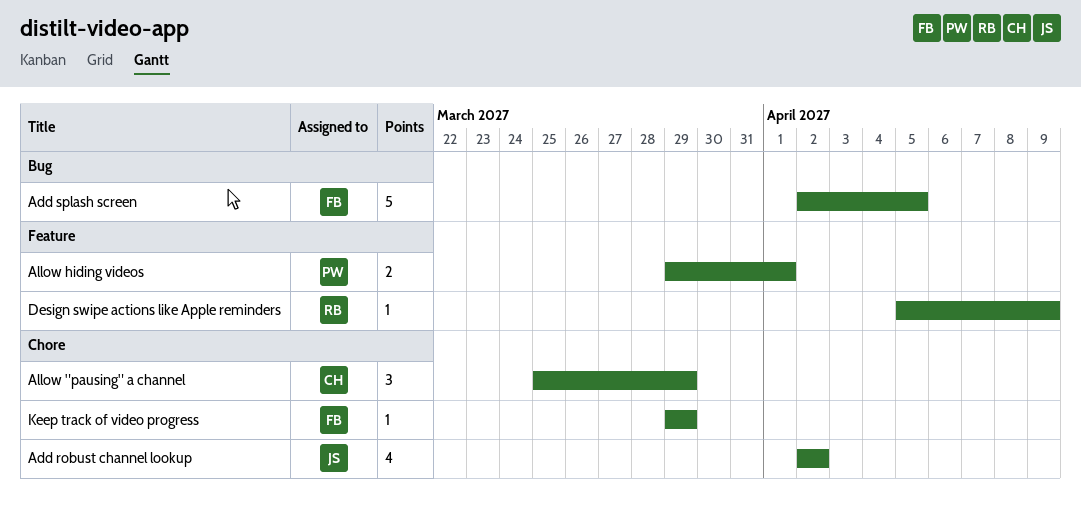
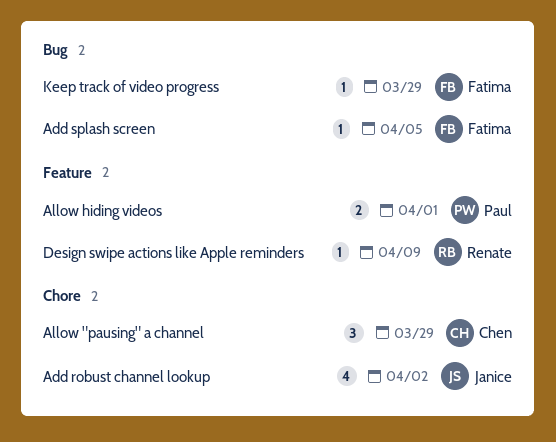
Add splash screen, estimate: 5 -> 1
Keep track of video progress, label: Chore -> Bug

